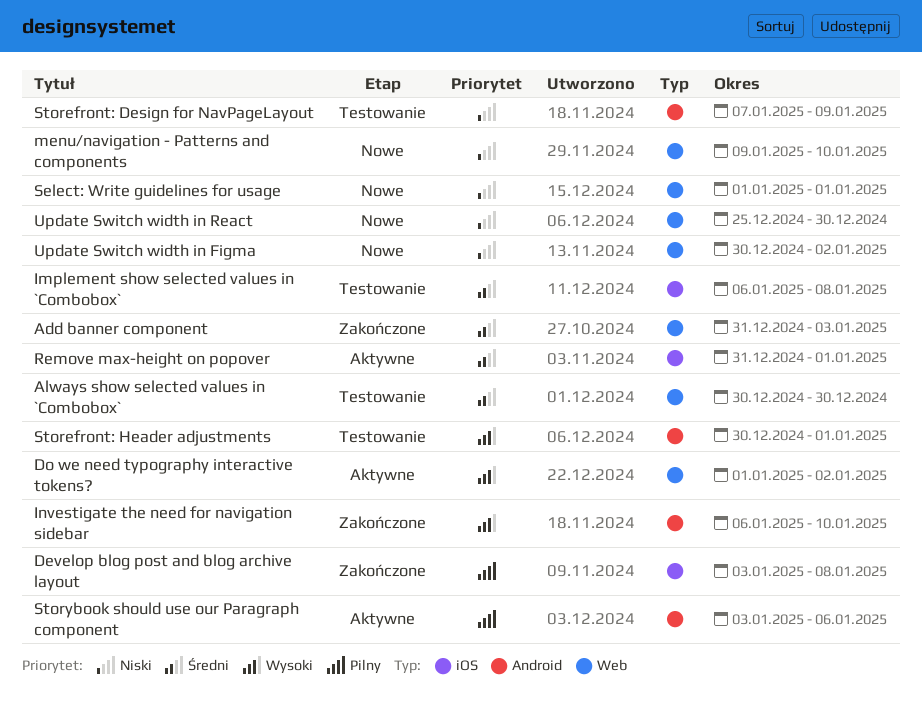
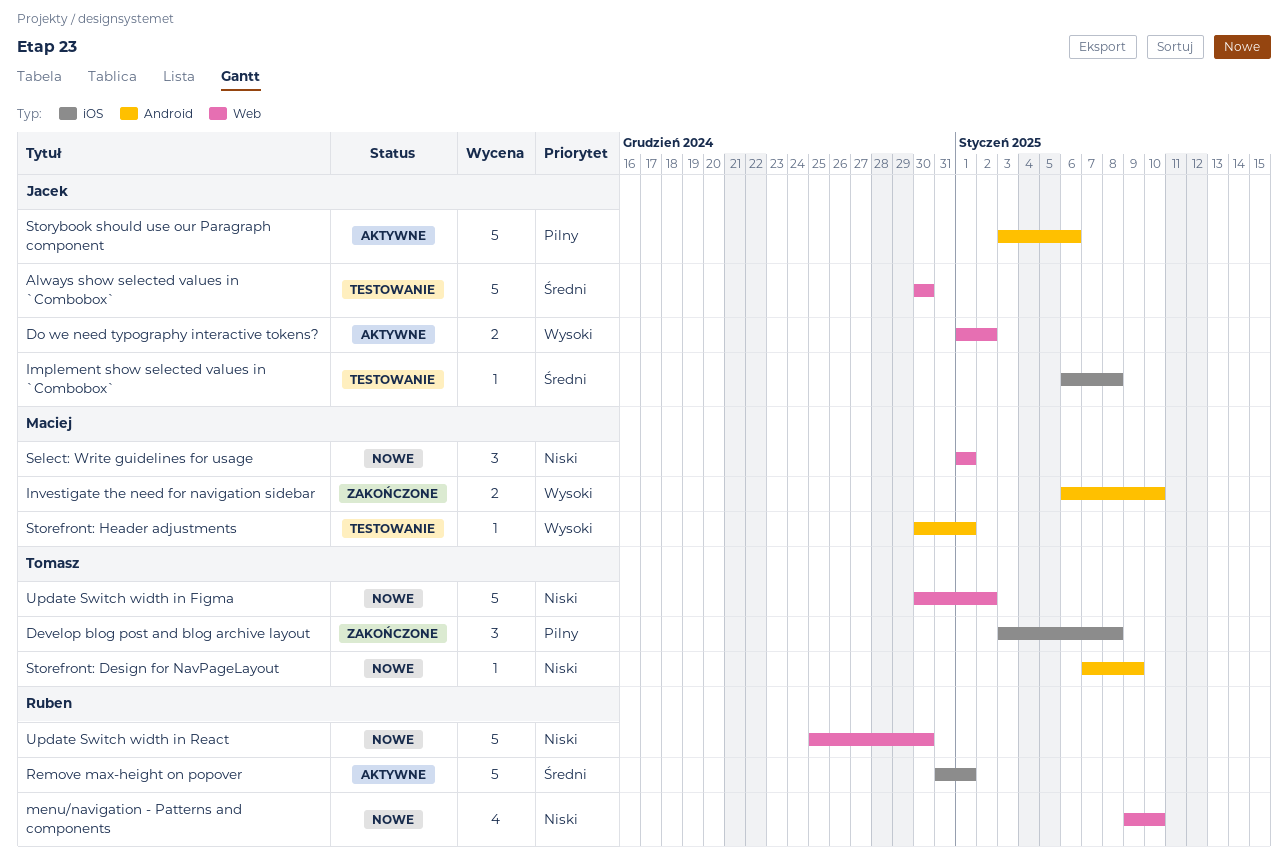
Add banner component: present -> none
Storefront: Design for NavPageLayout, status: Testowanie -> Nowe

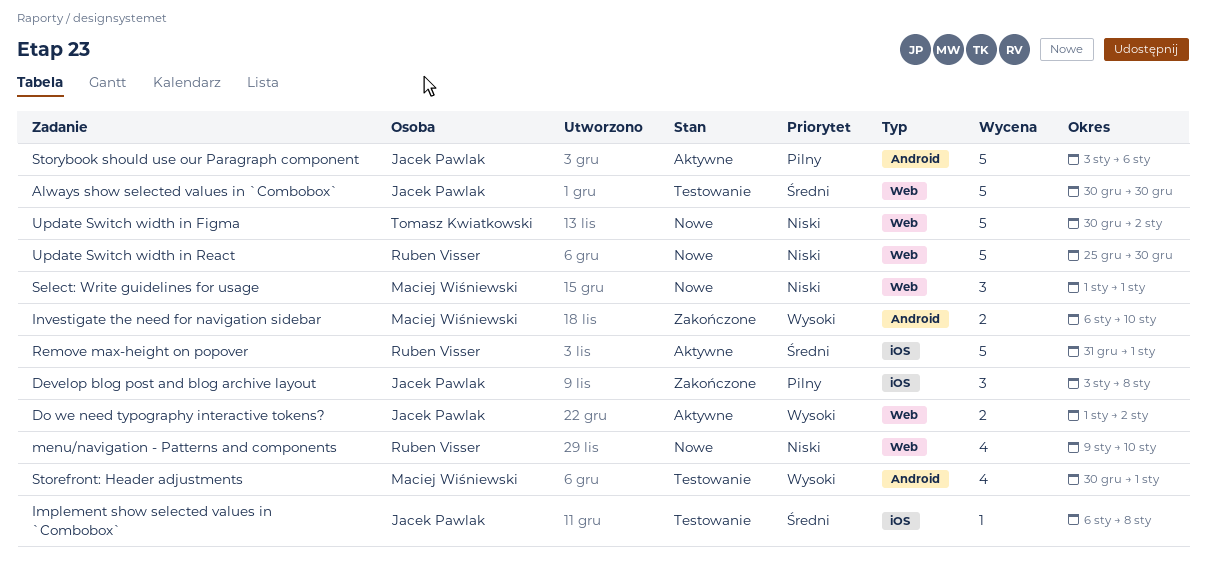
Develop blog post and blog archive layout, owner: Tomasz Kwiatkowski -> Jacek Pawlak
Storefront: Design for NavPageLayout: present -> none
Storefront: Header adjustments, estimate: 1 -> 4

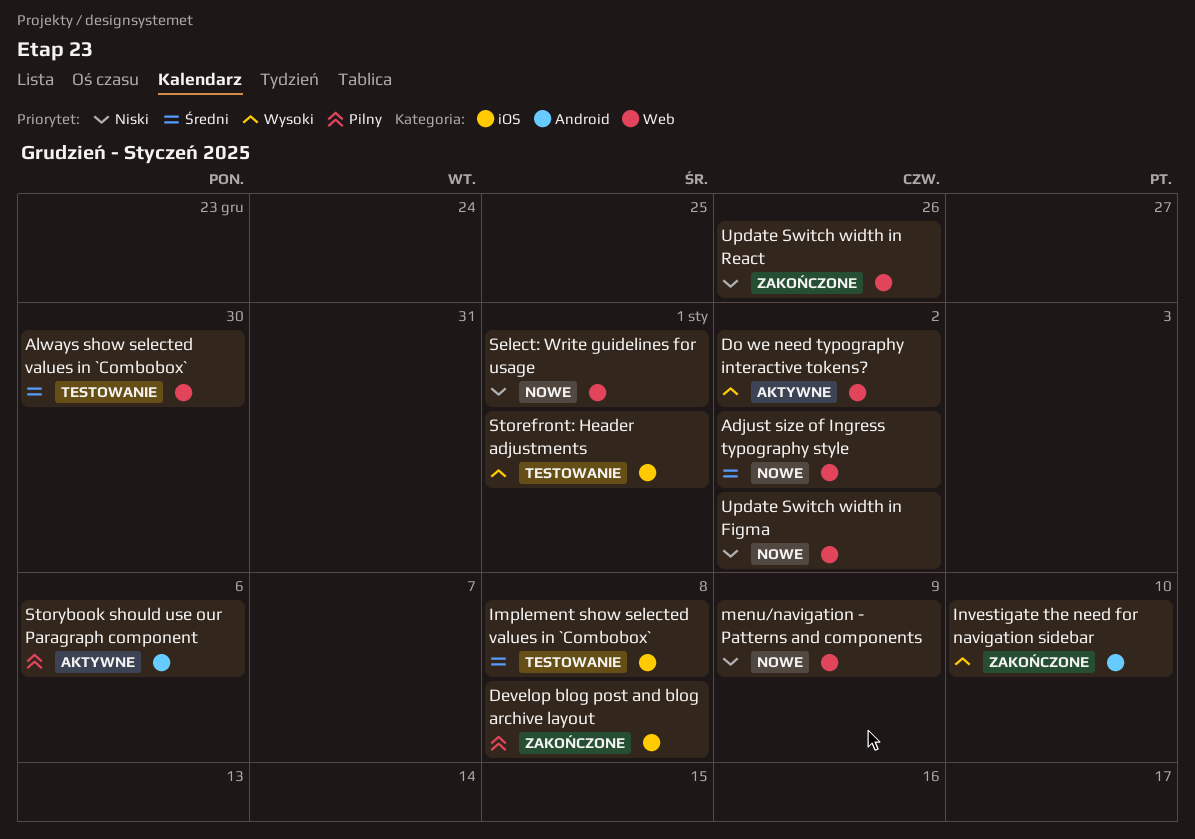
Adjust size of Ingress typography style: none -> present
menu/navigation - Patterns and components, due: Jan 10 -> Jan 9
Remove max-height on popover: present -> none
Storefront: Header adjustments, label: Android -> iOS
Update Switch width in React, status: Nowe -> Zakończone
Update Switch width in React, due: Dec 30 -> Dec 26

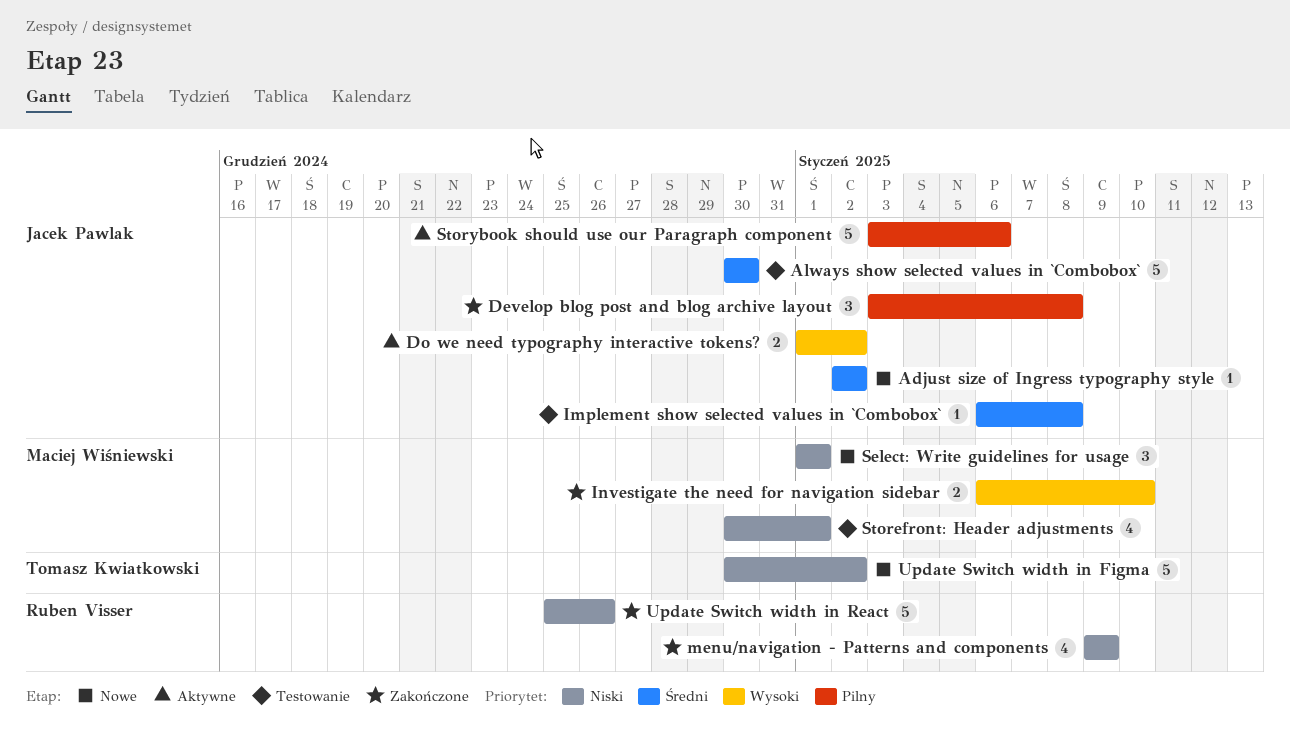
menu/navigation - Patterns and components, status: Nowe -> Zakończone
Storefront: Header adjustments, priority: Wysoki -> Niski

